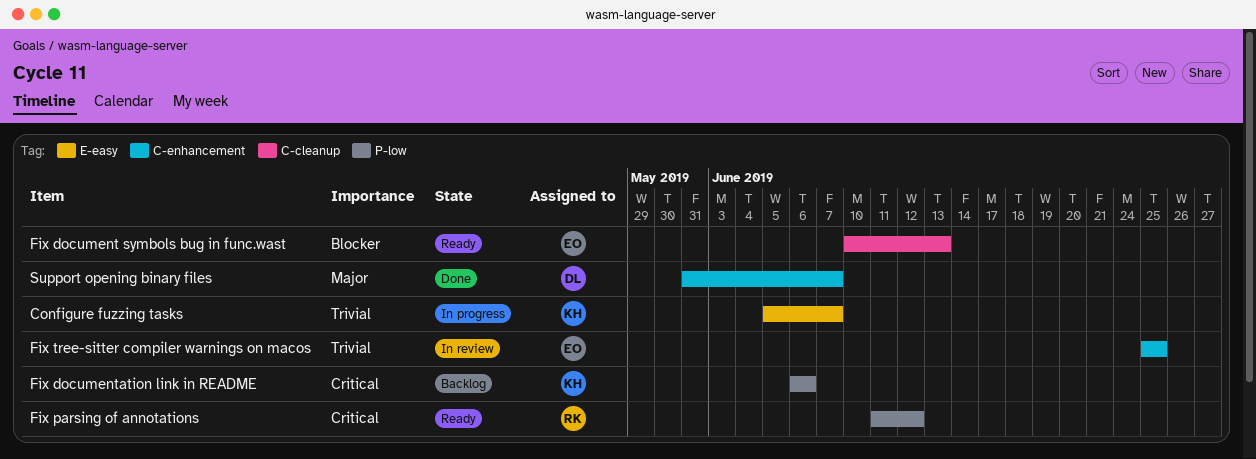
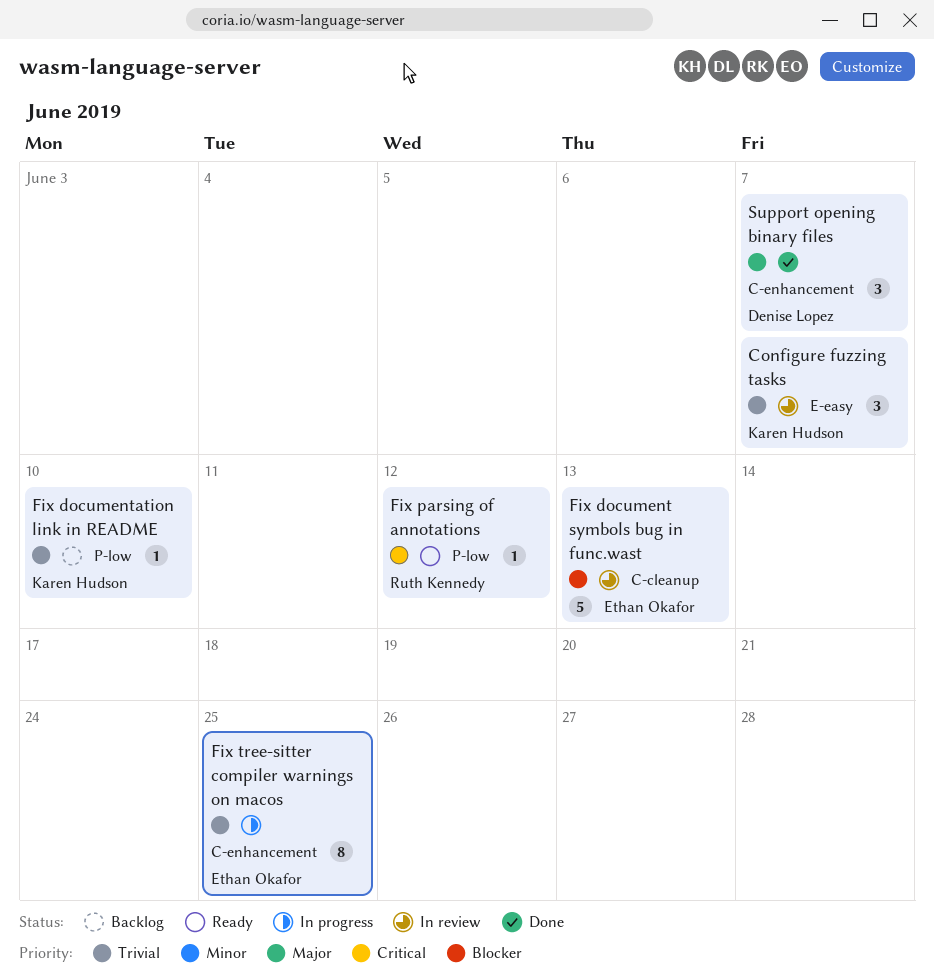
Configure fuzzing tasks, status: In progress -> In review
Fix document symbols bug in func.wast, status: Ready -> In review
Fix documentation link in README, priority: Critical -> Trivial
Fix documentation link in README, due: Jun 6 -> Jun 10
Fix tree-sitter compiler warnings on macos, status: In review -> In progress

